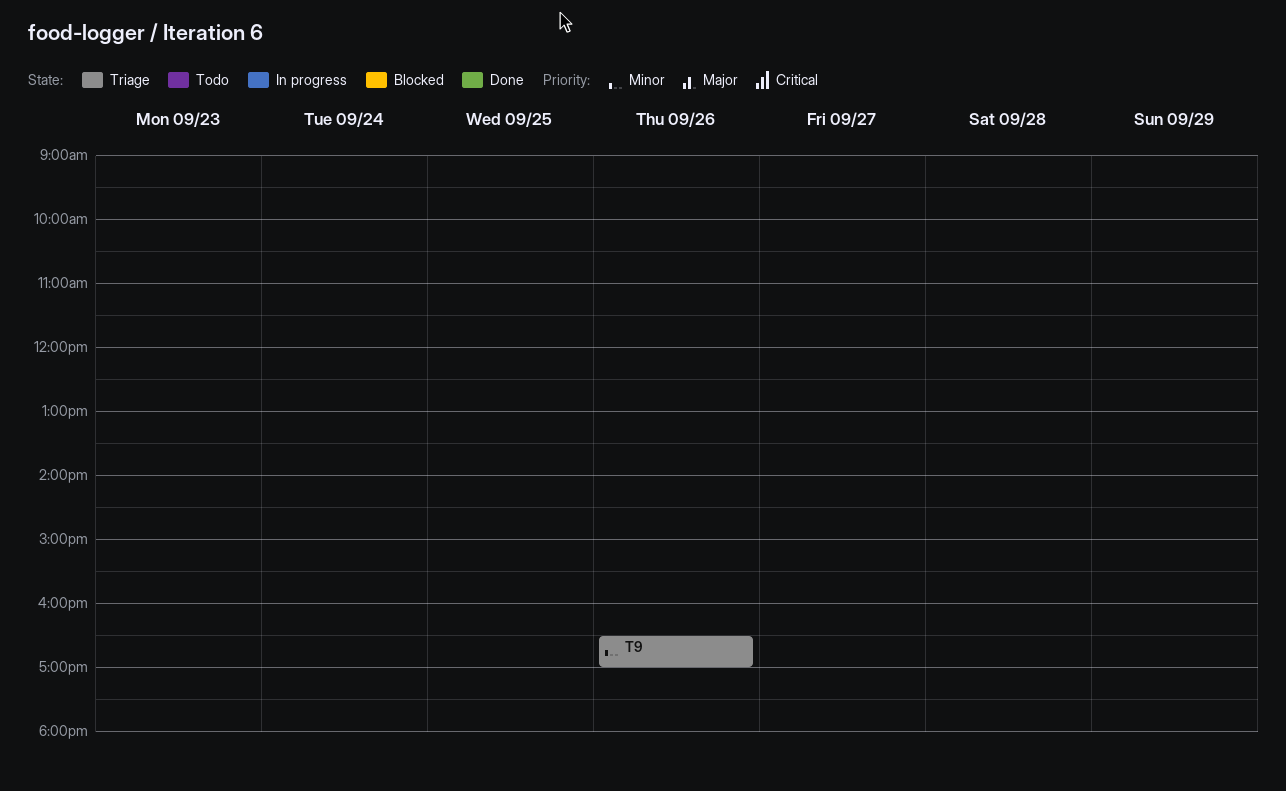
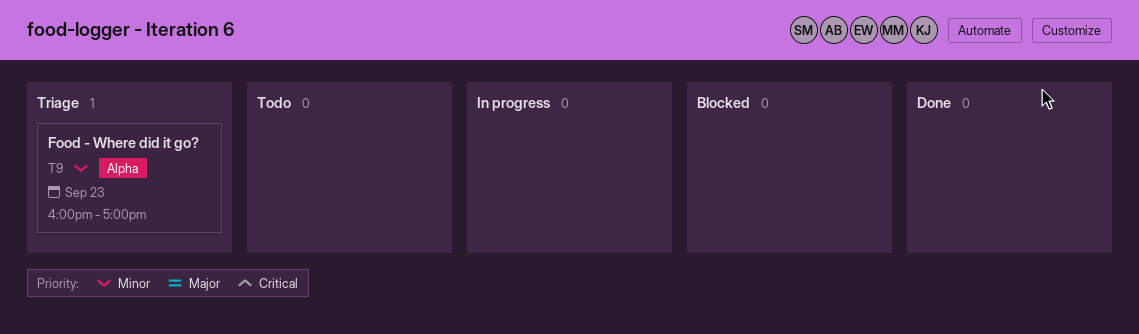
T9, day: Sep 26 -> Sep 23
T9, begins: 16:30 -> 16:00

